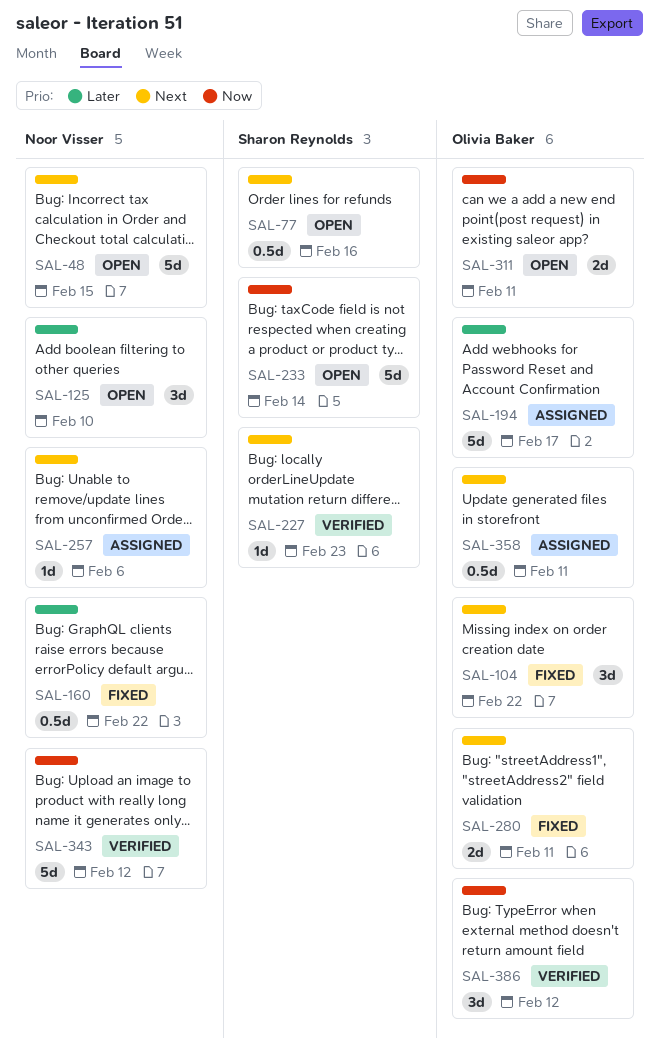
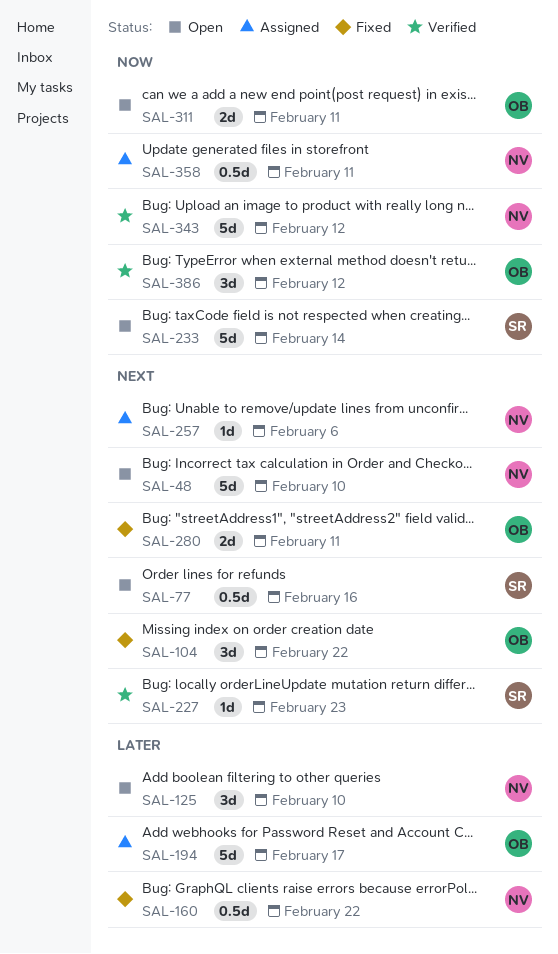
SAL-48, due: Feb 15 -> Feb 10
SAL-358, owner: Olivia Baker -> Noor Visser
SAL-358, priority: Next -> Now

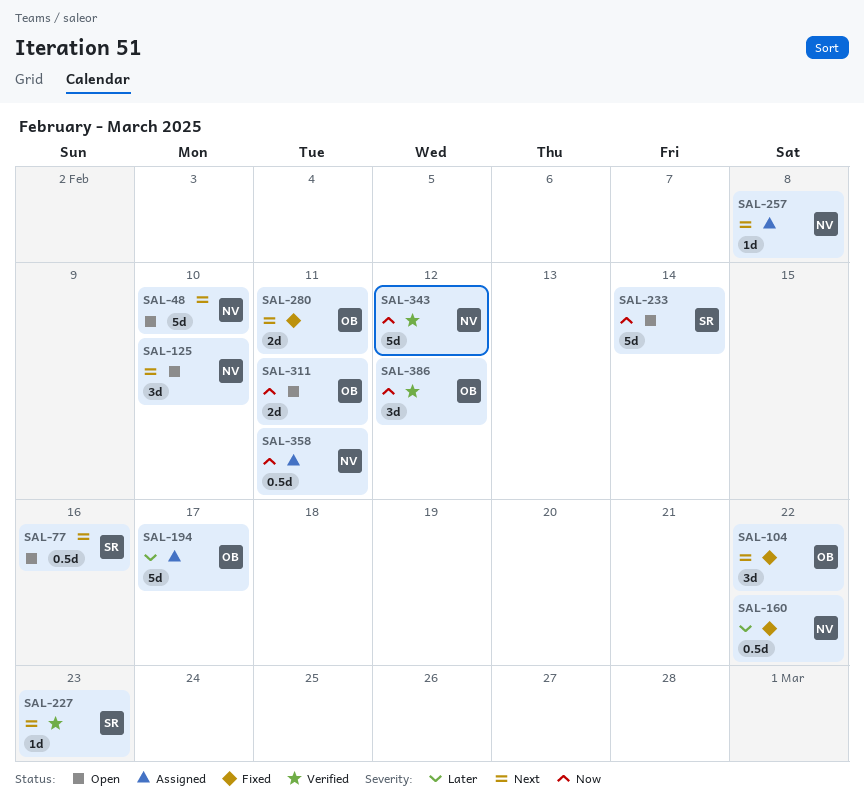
SAL-125, priority: Later -> Next
SAL-257, due: Feb 6 -> Feb 8

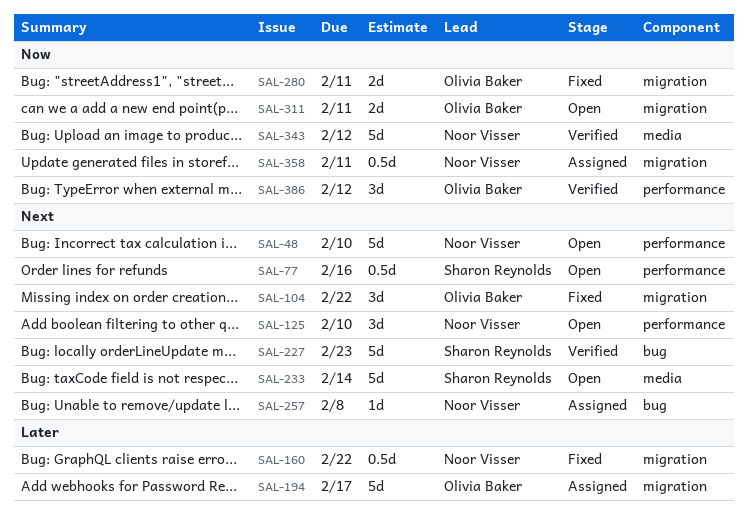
SAL-227, estimate: 1d -> 5d
SAL-233, priority: Now -> Next
SAL-280, priority: Next -> Now

